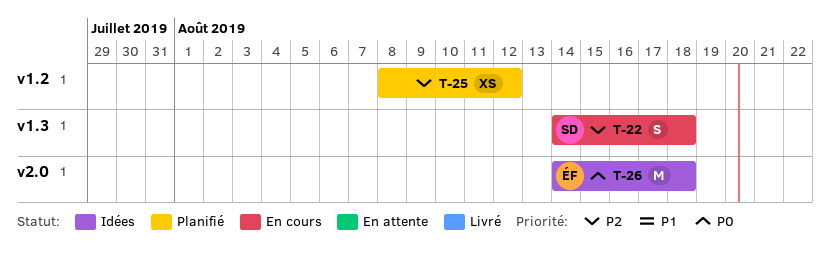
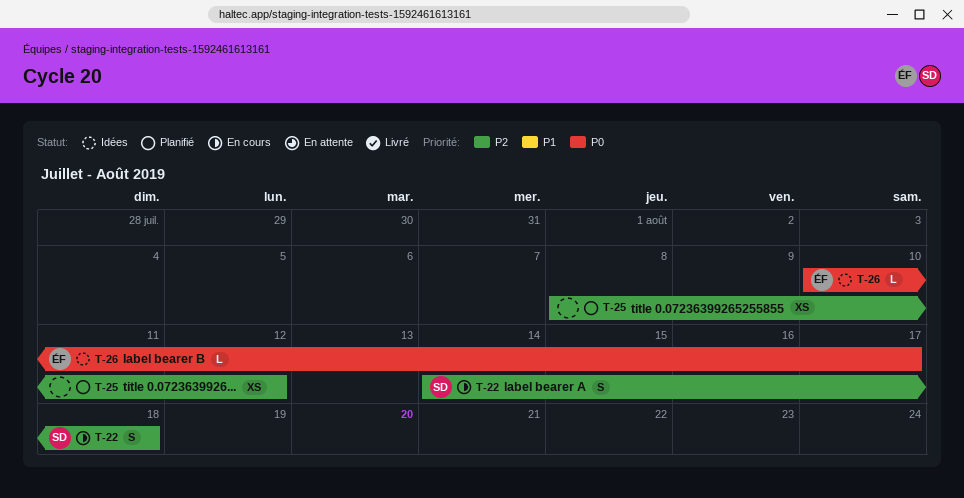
T-26, estimate: M -> L
T-26, start: Aug 14 -> Aug 10
T-26, due: Aug 18 -> Aug 17

